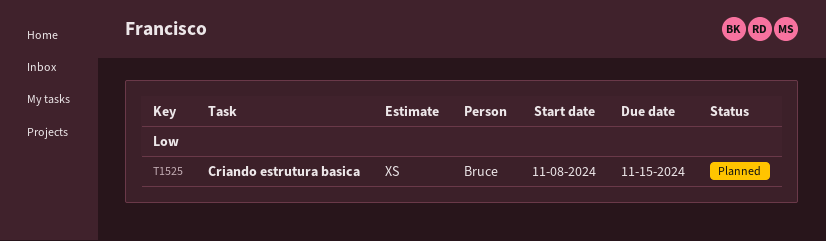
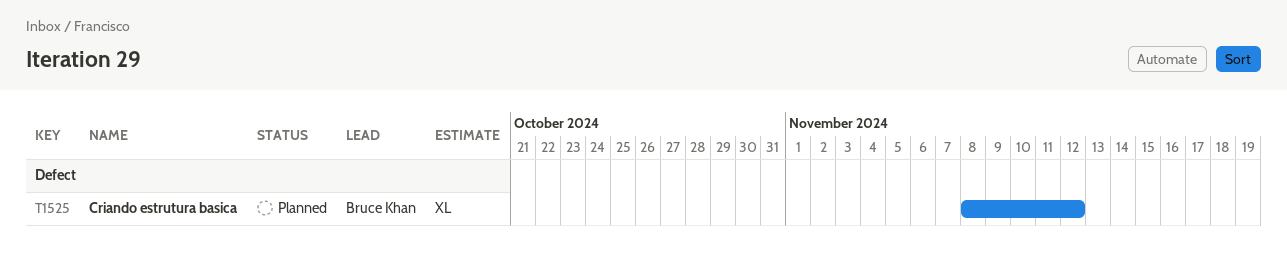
T1525, estimate: XS -> XL
T1525, due: Nov 15 -> Nov 12

